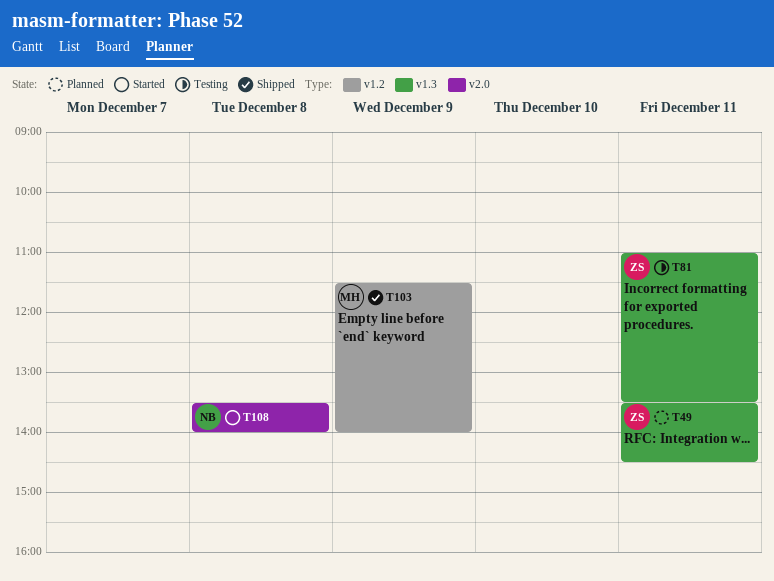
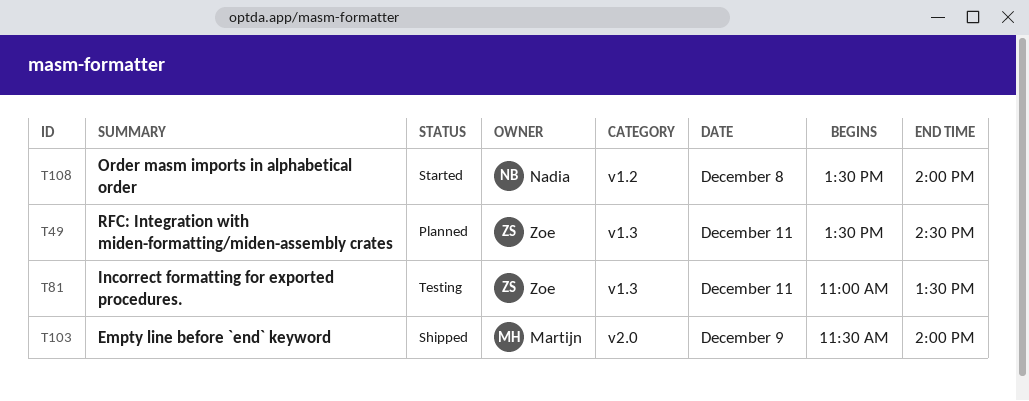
T103, label: v1.2 -> v2.0
T108, label: v2.0 -> v1.2

